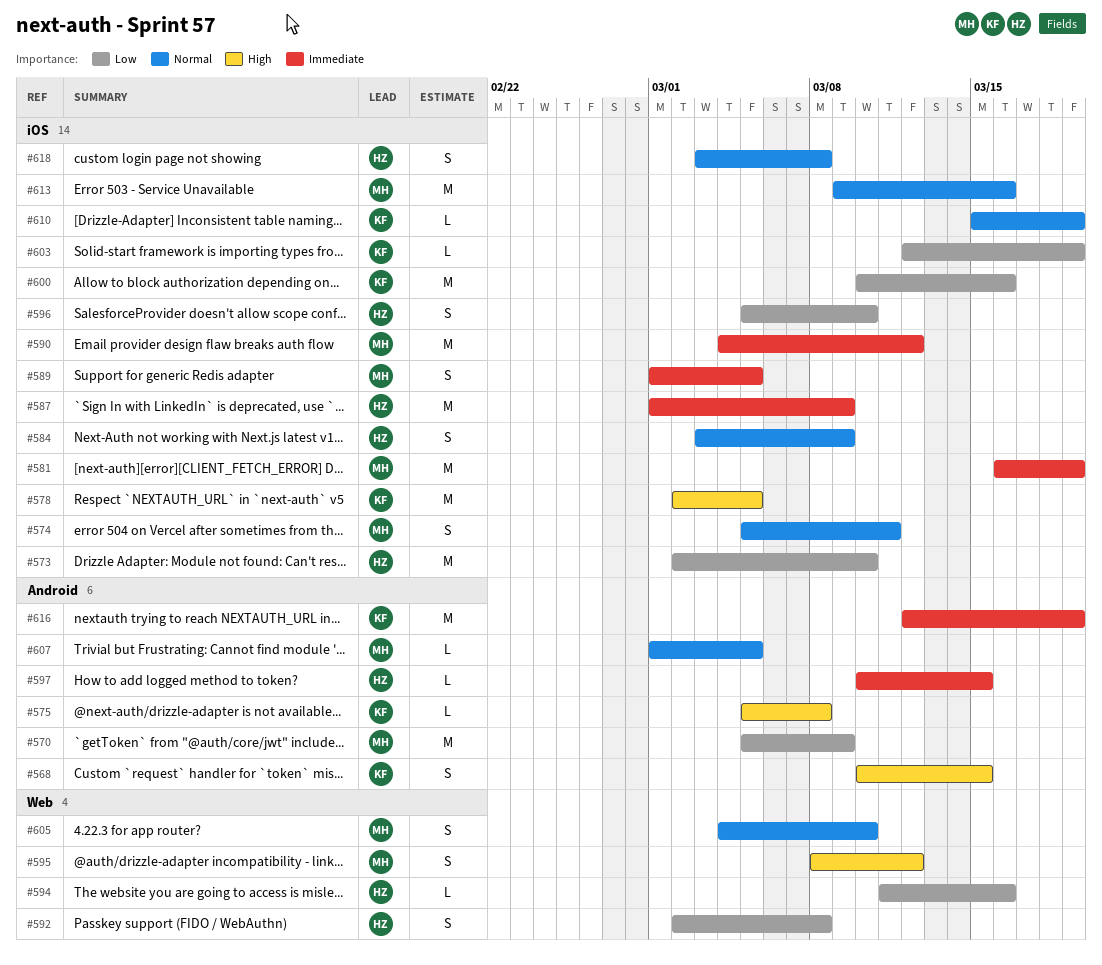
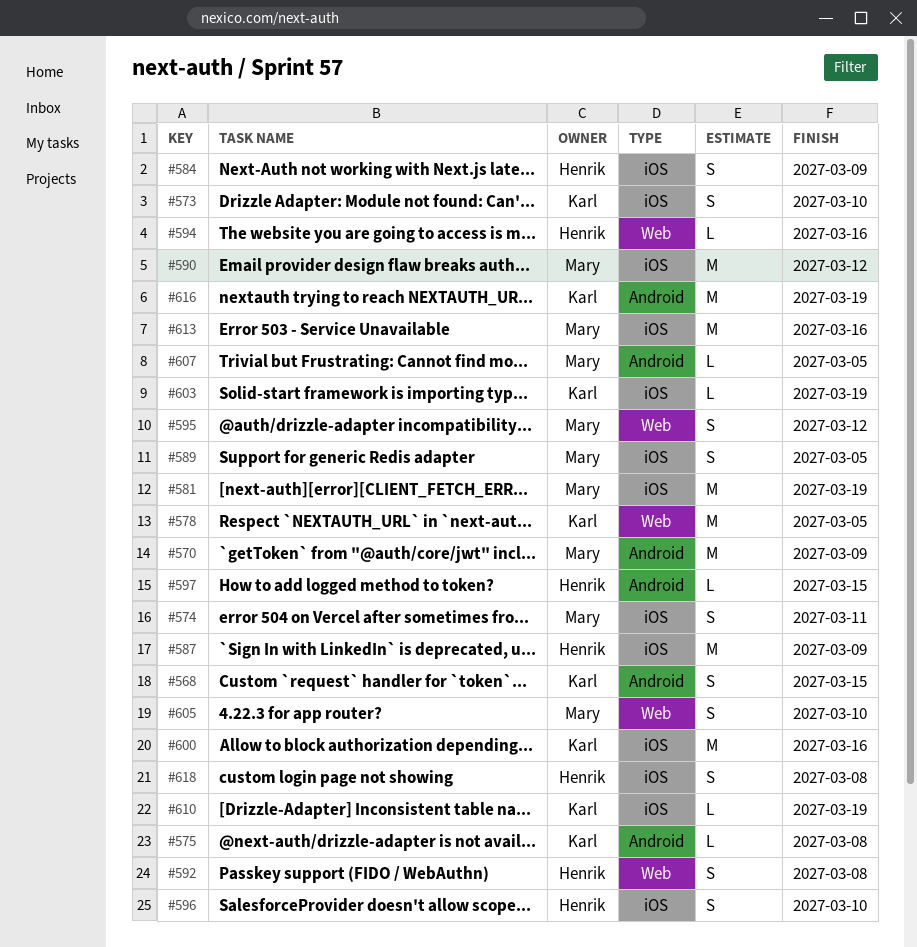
#573, owner: Henrik -> Karl
#573, estimate: M -> S
#578, label: iOS -> Web

